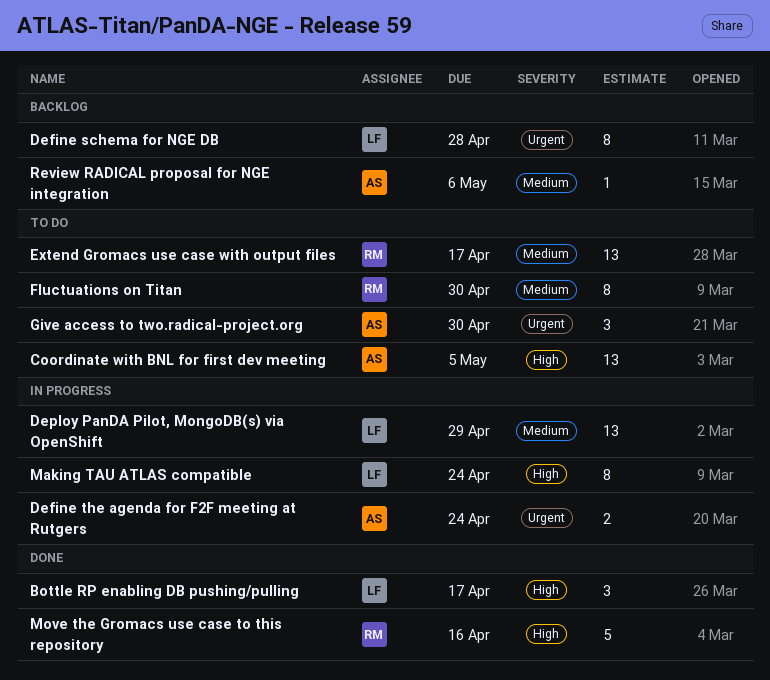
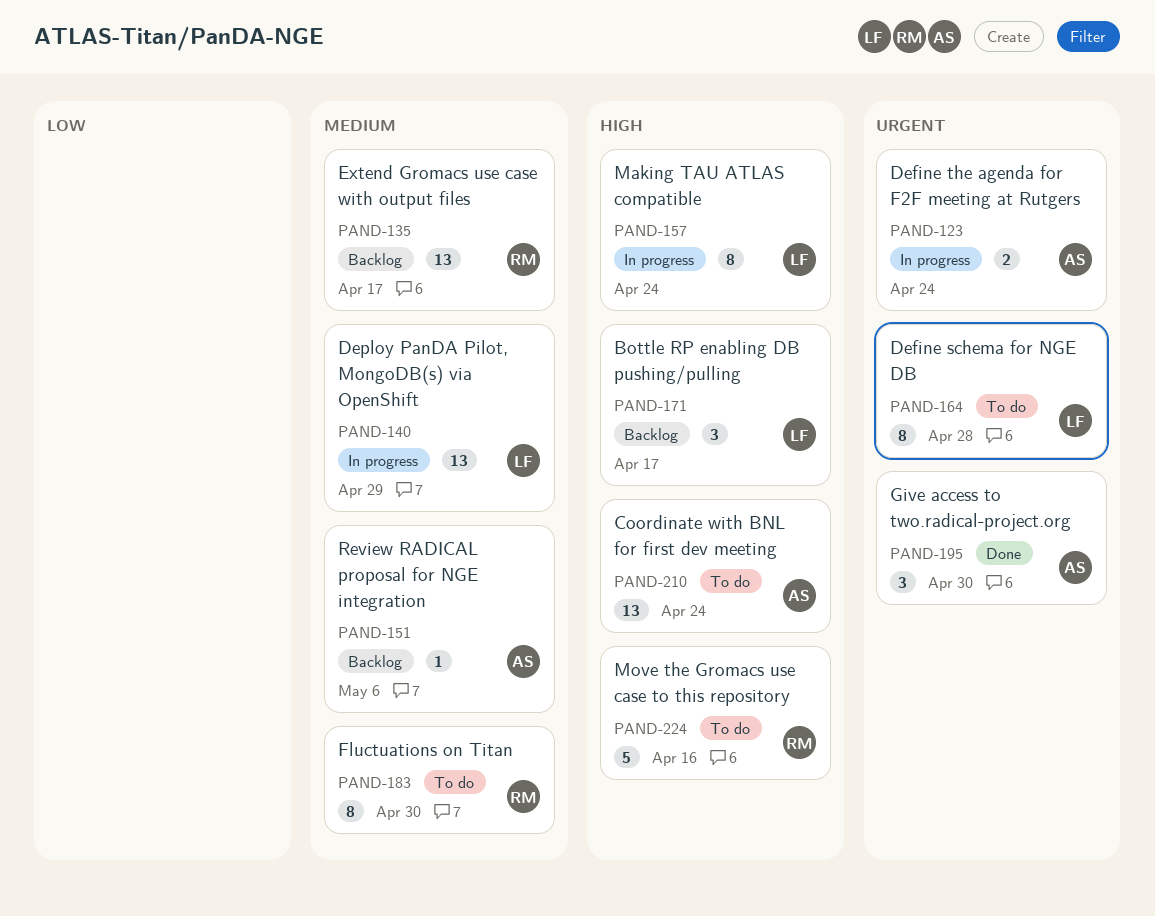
Bottle RP enabling DB pushing/pulling, status: Done -> Backlog
Coordinate with BNL for first dev meeting, due: May 5 -> Apr 24
Define schema for NGE DB, status: Backlog -> To do
Extend Gromacs use case with output files, status: To do -> Backlog
Give access to two.radical-project.org, status: To do -> Done
Move the Gromacs use case to this repository, status: Done -> To do

